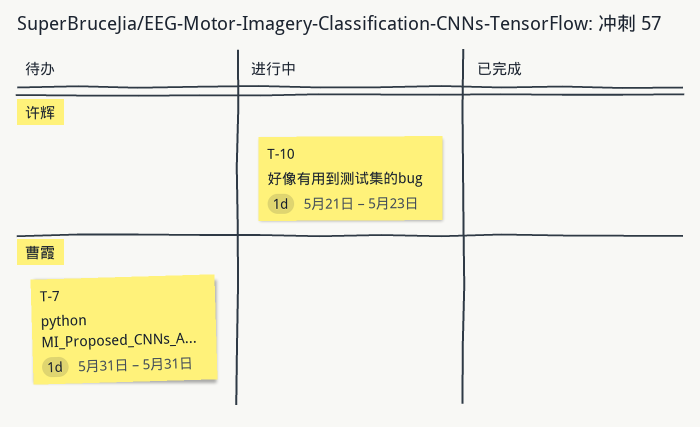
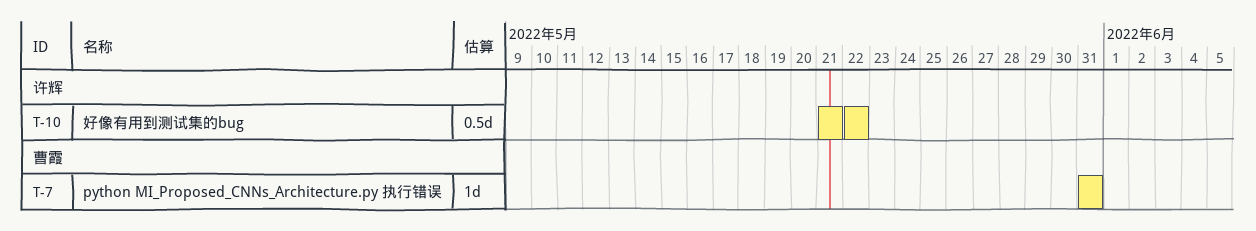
T-10, estimate: 1d -> 0.5d
T-10, due: May 23 -> May 22

